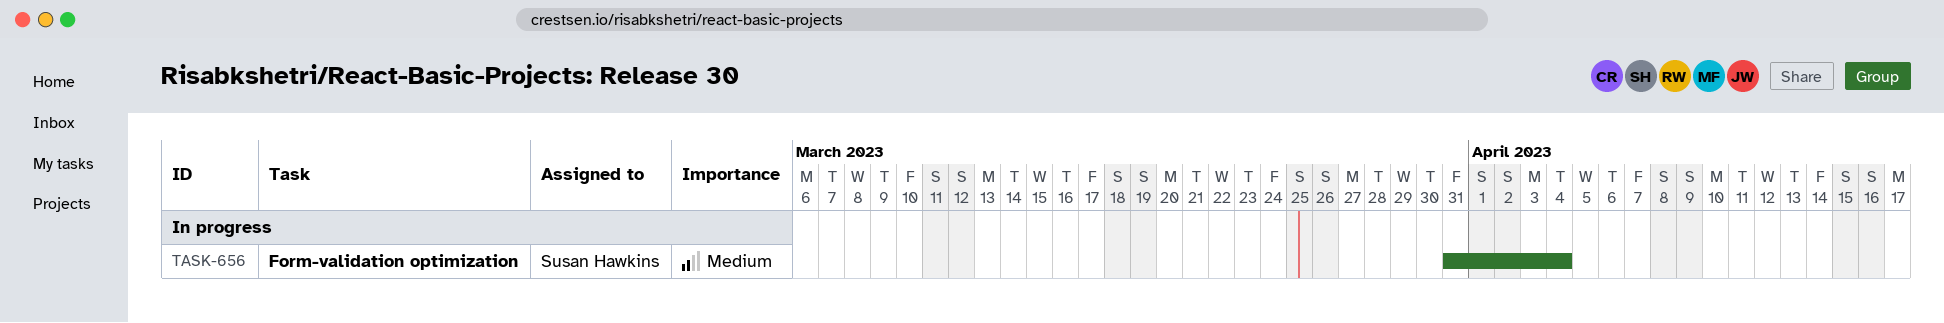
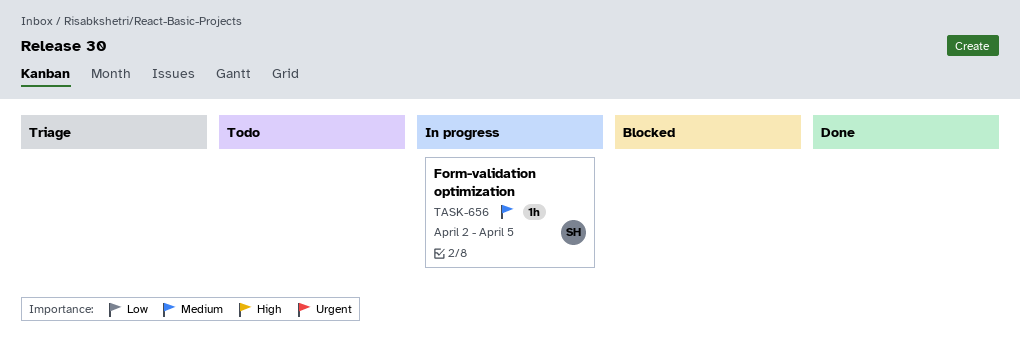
TASK-656, start: Mar 31 -> Apr 2
TASK-656, due: Apr 4 -> Apr 5

